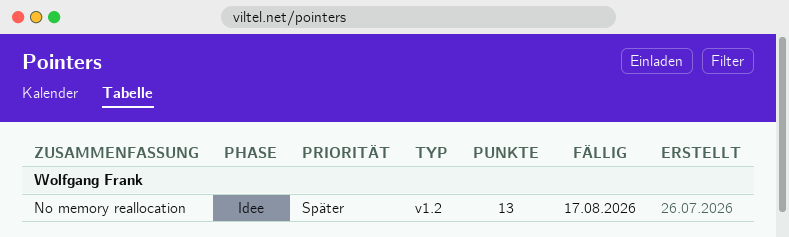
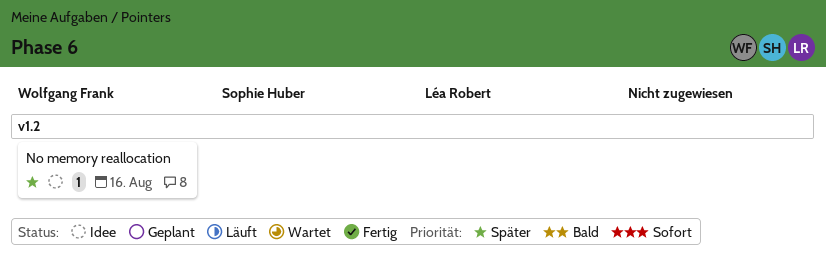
No memory reallocation, estimate: 13 -> 1
No memory reallocation, due: Aug 17 -> Aug 16

